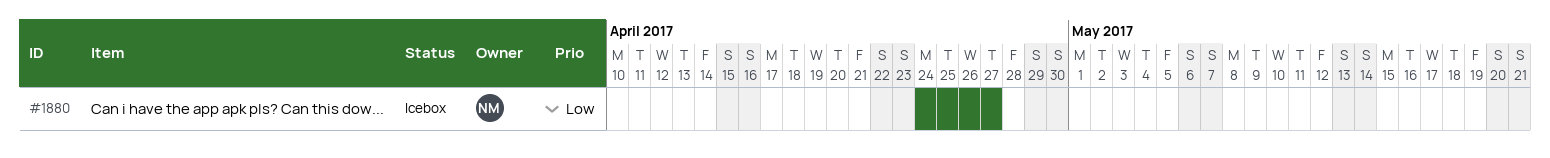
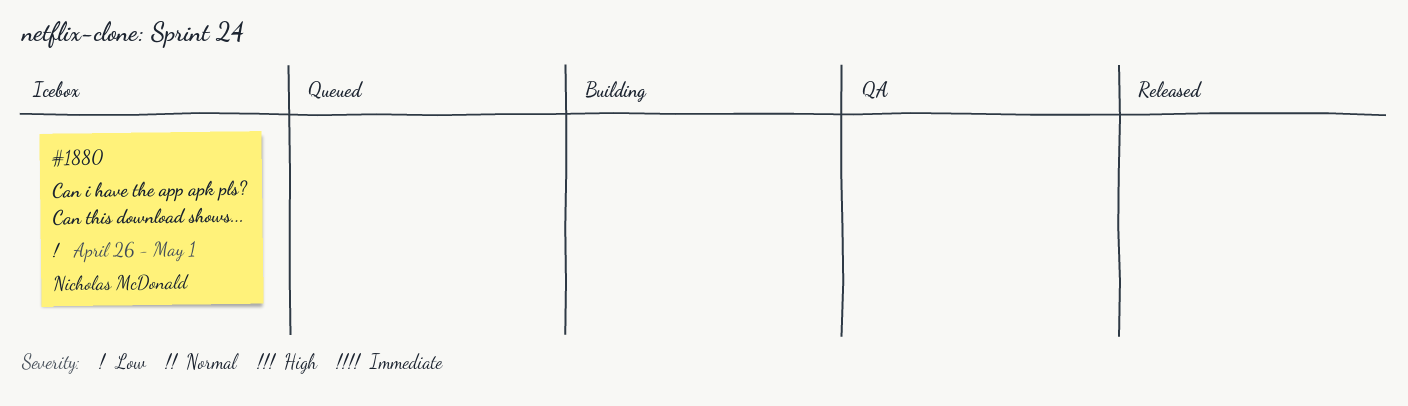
#1880, start: Apr 24 -> Apr 26
#1880, due: Apr 27 -> May 1

